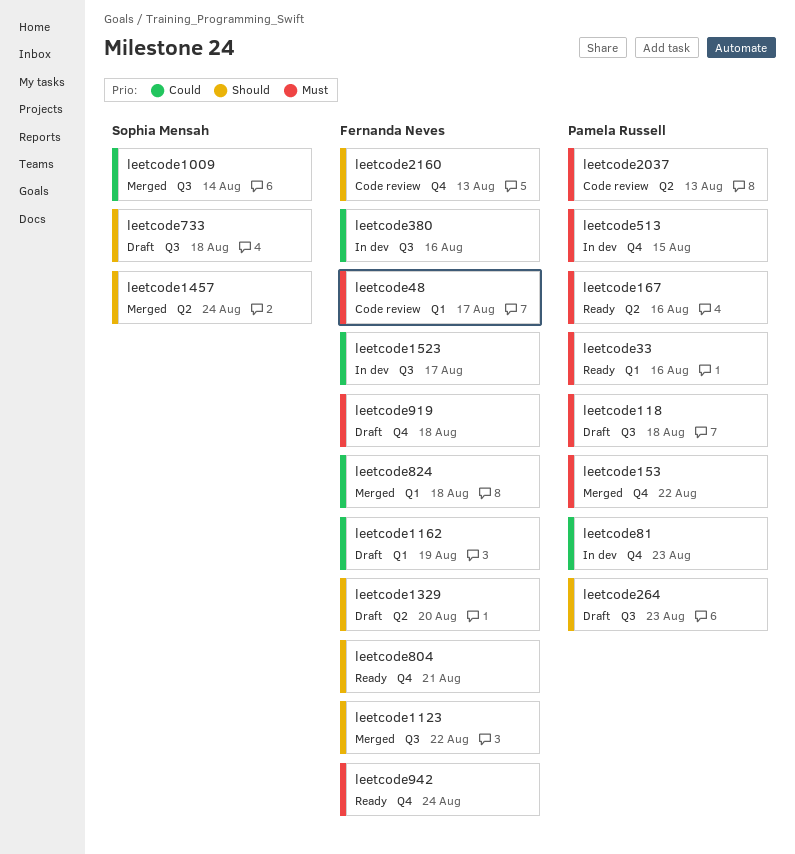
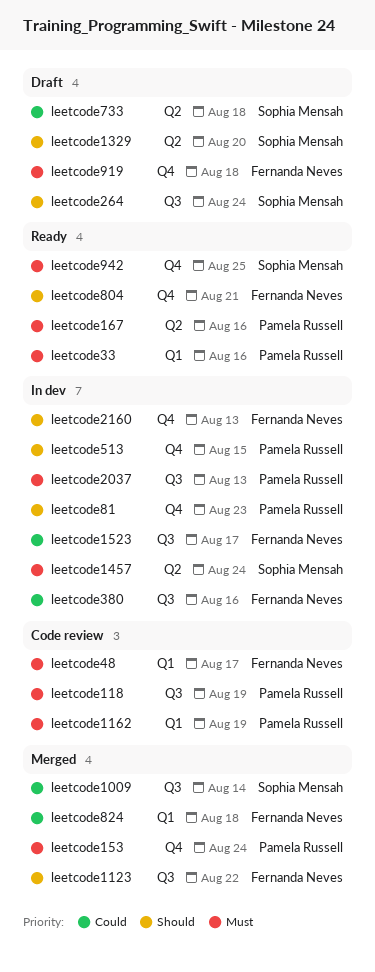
leetcode1162, status: Draft -> Code review
leetcode1162, owner: Fernanda Neves -> Pamela Russell
leetcode1162, priority: Could -> Must
leetcode118, status: Draft -> Code review
leetcode118, due: Aug 18 -> Aug 19
leetcode1329, owner: Fernanda Neves -> Sophia Mensah
leetcode1457, status: Merged -> In dev
leetcode1457, priority: Should -> Must
leetcode153, due: Aug 22 -> Aug 24
leetcode2037, status: Code review -> In dev
leetcode2037, label: Q2 -> Q3
leetcode2160, status: Code review -> In dev
leetcode264, owner: Pamela Russell -> Sophia Mensah
leetcode264, due: Aug 23 -> Aug 24
leetcode513, priority: Must -> Should
leetcode733, priority: Should -> Could
leetcode733, label: Q3 -> Q2
leetcode81, priority: Could -> Should
leetcode942, owner: Fernanda Neves -> Sophia Mensah
leetcode942, due: Aug 24 -> Aug 25

